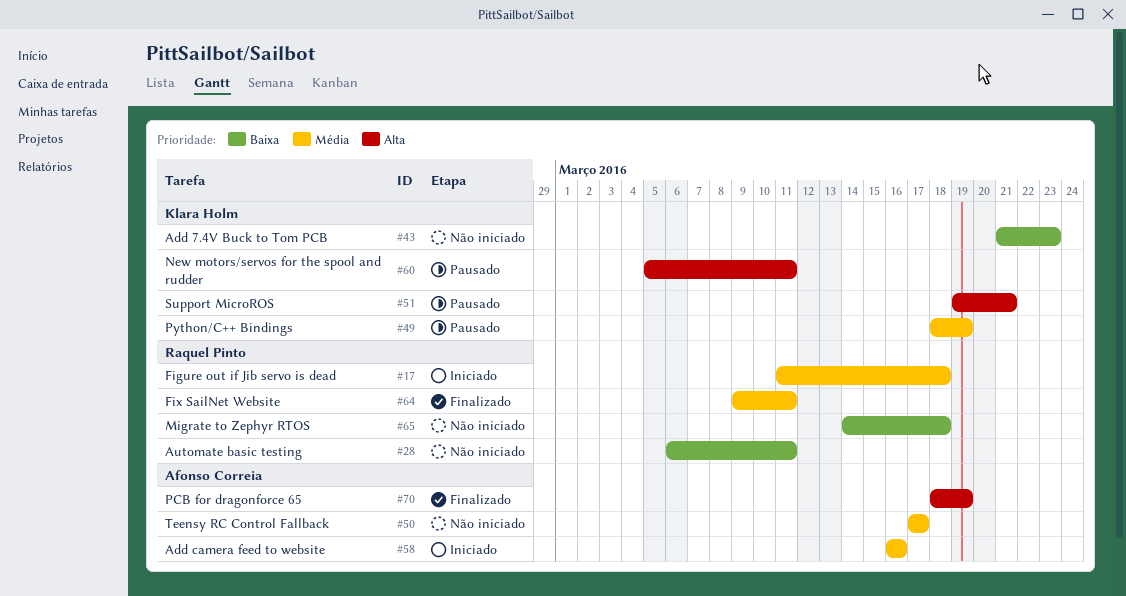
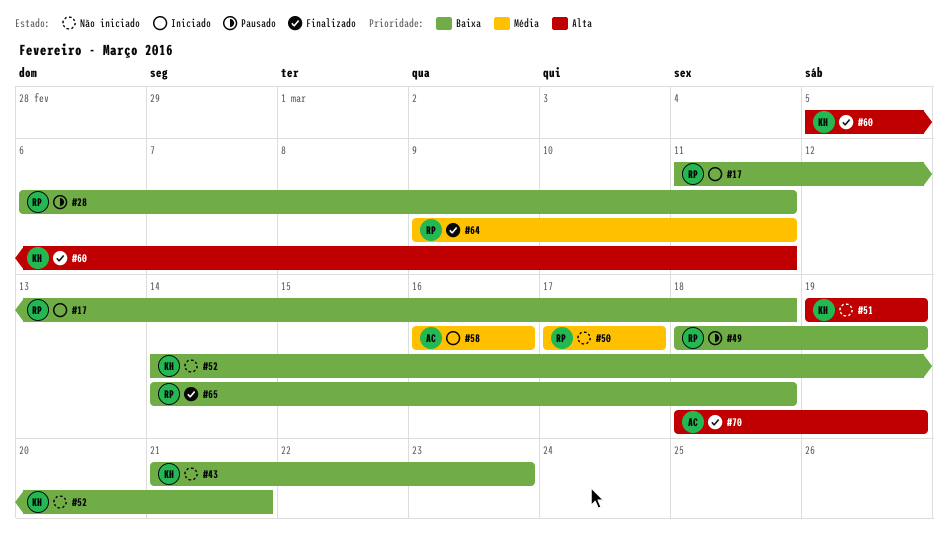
#17, priority: Média -> Baixa
#28, status: Não iniciado -> Pausado
#49, owner: Klara Holm -> Raquel Pinto
#49, priority: Média -> Baixa
#50, owner: Afonso Correia -> Raquel Pinto
#51, status: Pausado -> Não iniciado
#51, due: Mar 21 -> Mar 19
#52: none -> present
#60, status: Pausado -> Finalizado
#65, status: Não iniciado -> Finalizado

